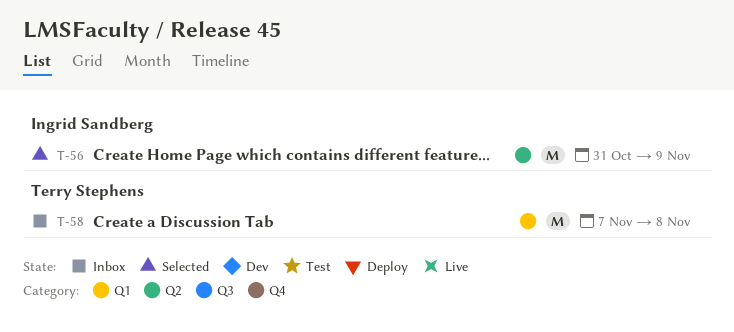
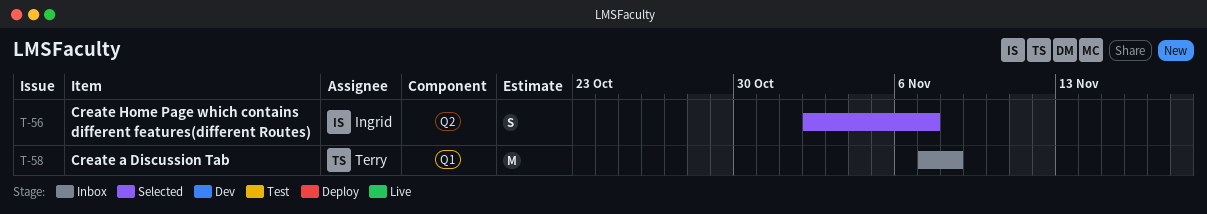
T-56, estimate: M -> S
T-56, start: Oct 31 -> Nov 2
T-56, due: Nov 9 -> Nov 7

